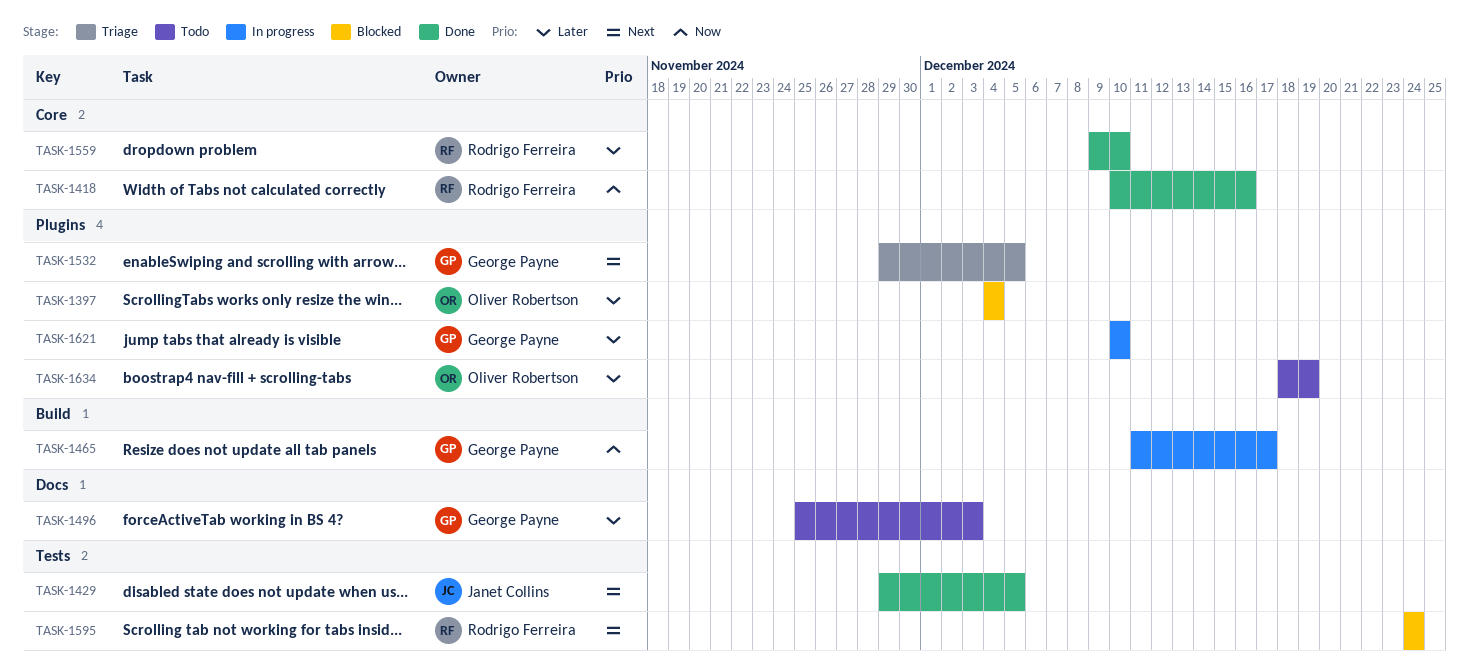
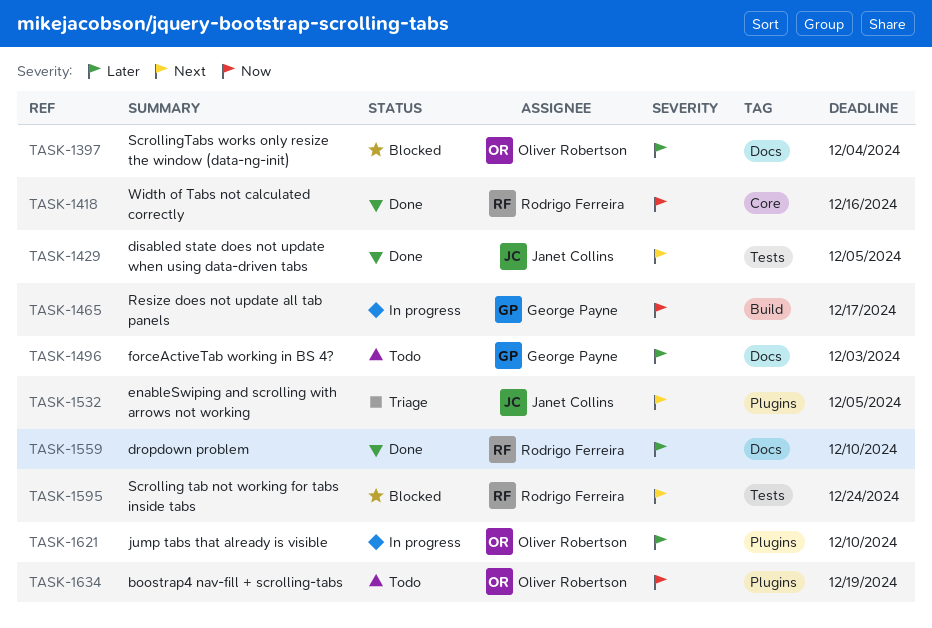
TASK-1397, label: Plugins -> Docs
TASK-1532, owner: George Payne -> Janet Collins
TASK-1559, label: Core -> Docs
TASK-1621, owner: George Payne -> Oliver Robertson
TASK-1634, priority: Later -> Now

